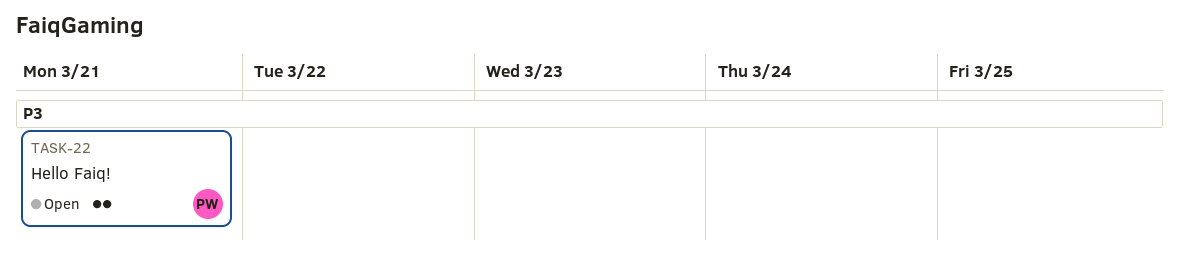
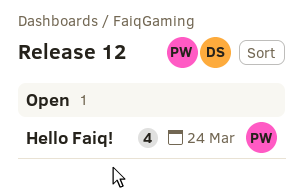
Hello Faiq!, estimate: 2 -> 4
Hello Faiq!, due: Mar 21 -> Mar 24

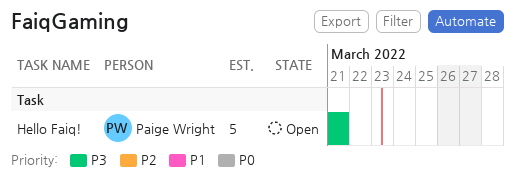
Hello Faiq!, estimate: 4 -> 5
Hello Faiq!, due: Mar 24 -> Mar 21

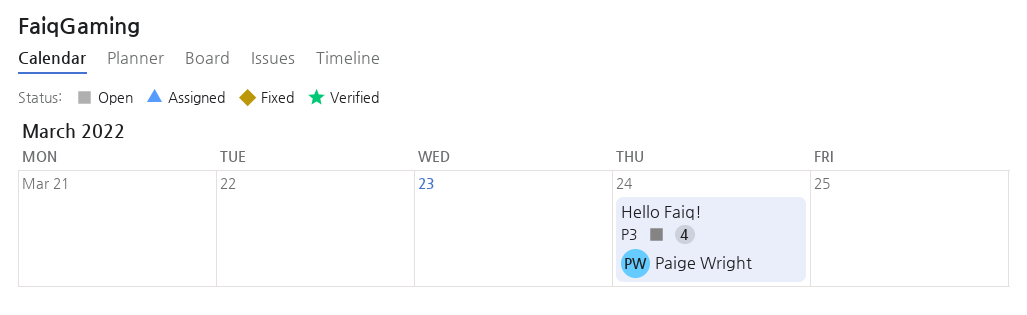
Hello Faiq!, estimate: 5 -> 4
Hello Faiq!, due: Mar 21 -> Mar 24

